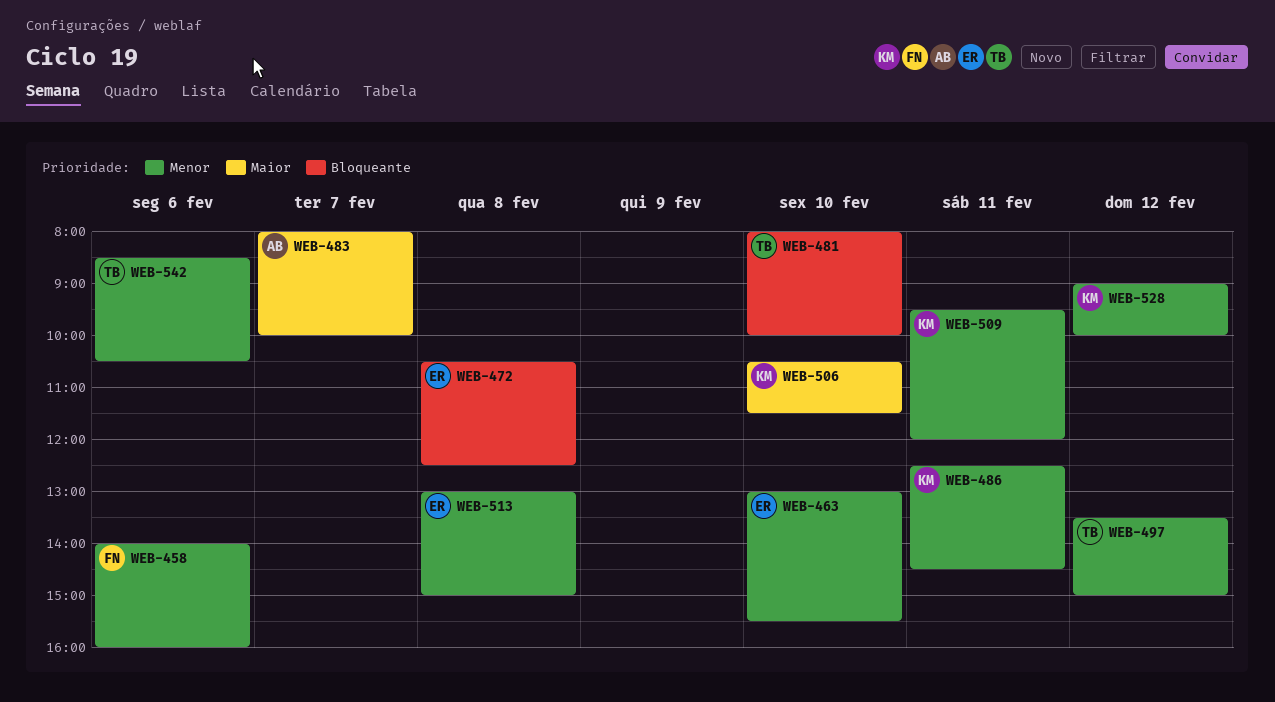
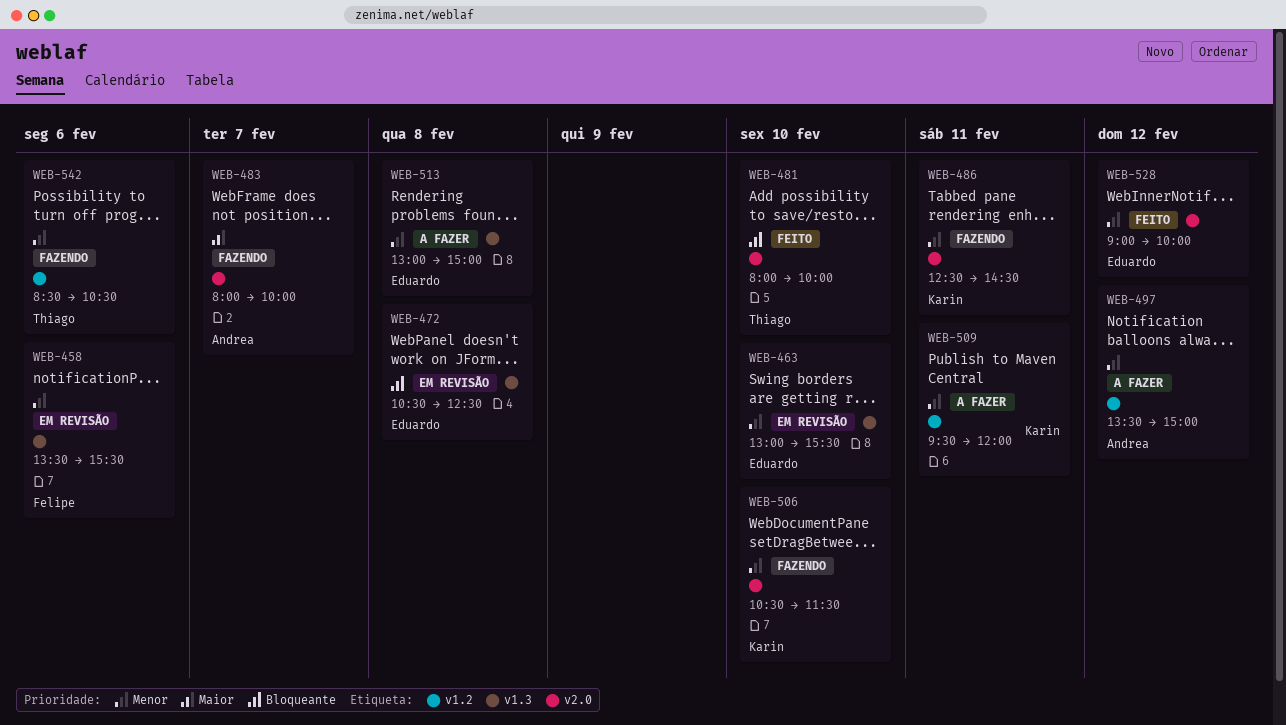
WEB-458, begins: 14:00 -> 13:30
WEB-458, ends: 16:00 -> 15:30
WEB-497, owner: Thiago -> Andrea
WEB-506, priority: Maior -> Menor
WEB-528, owner: Karin -> Eduardo

